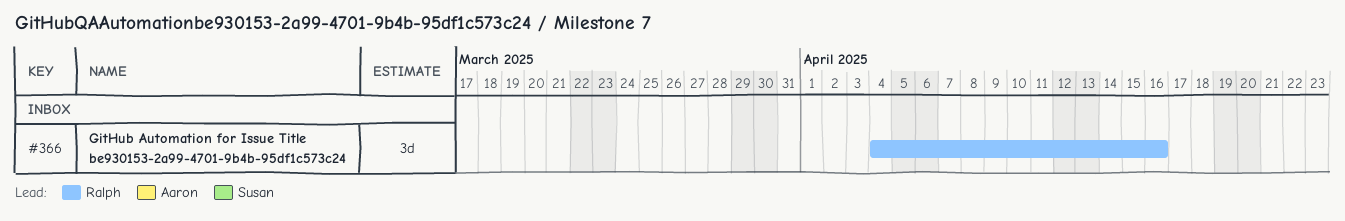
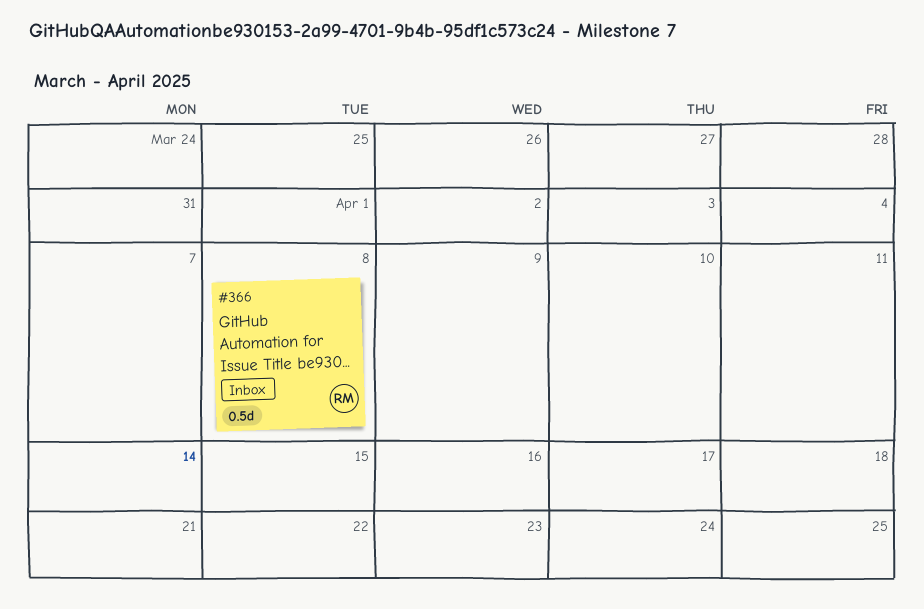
#366, estimate: 3d -> 0.5d
#366, due: Apr 16 -> Apr 8

